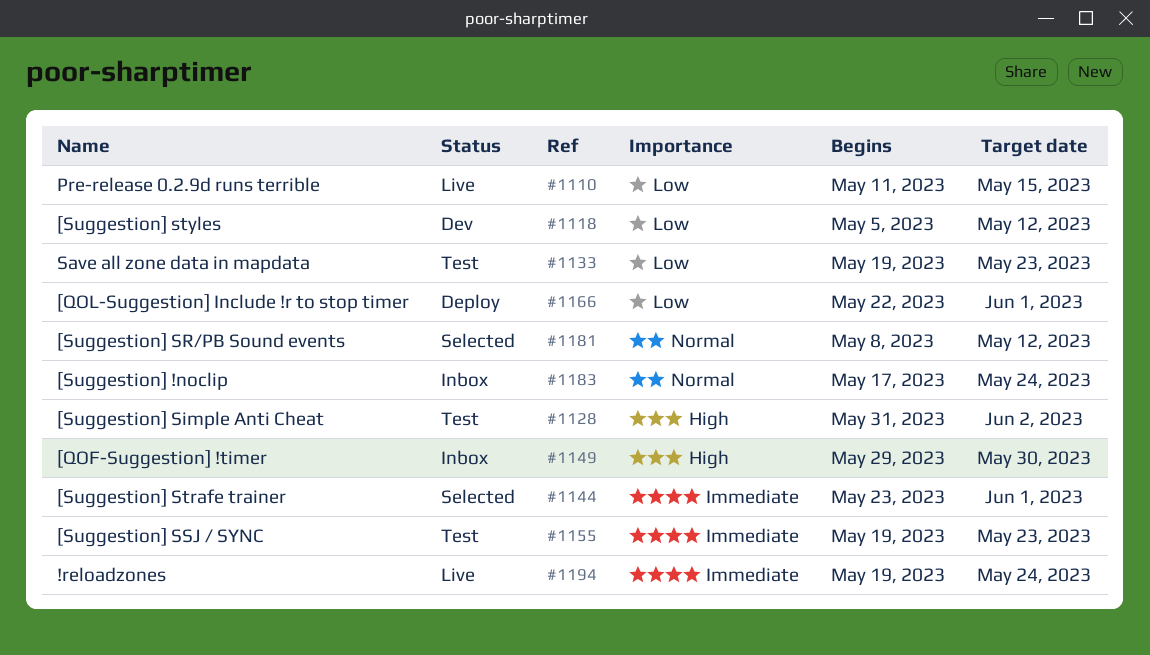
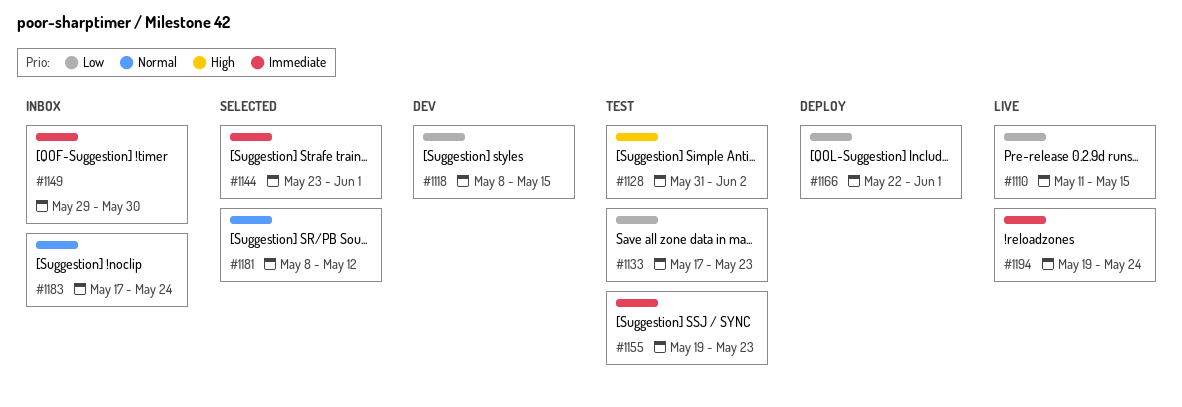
#1118, start: May 5 -> May 8
#1118, due: May 12 -> May 15
#1133, start: May 19 -> May 17
#1149, priority: High -> Immediate

